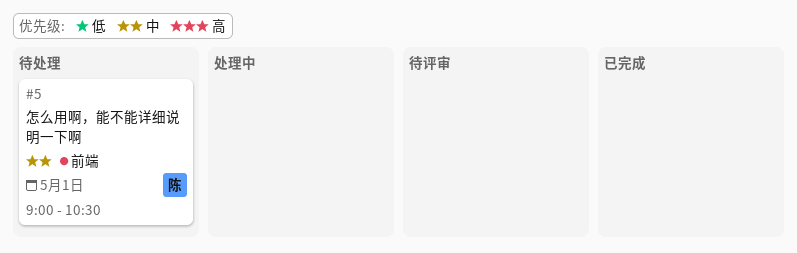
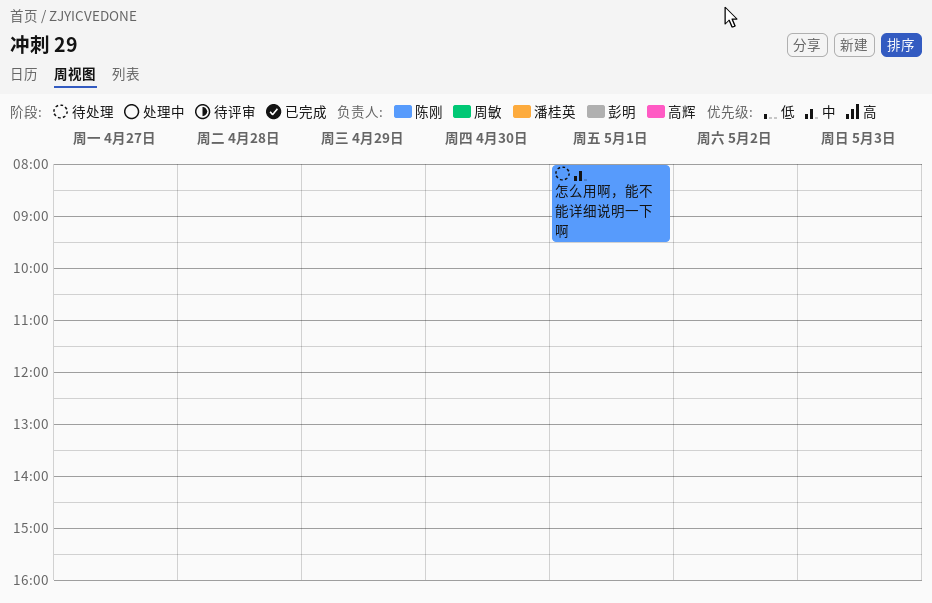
怎么用啊，能不能详细说明一下啊, begins: 09:00 -> 08:00
怎么用啊，能不能详细说明一下啊, ends: 10:30 -> 09:30

